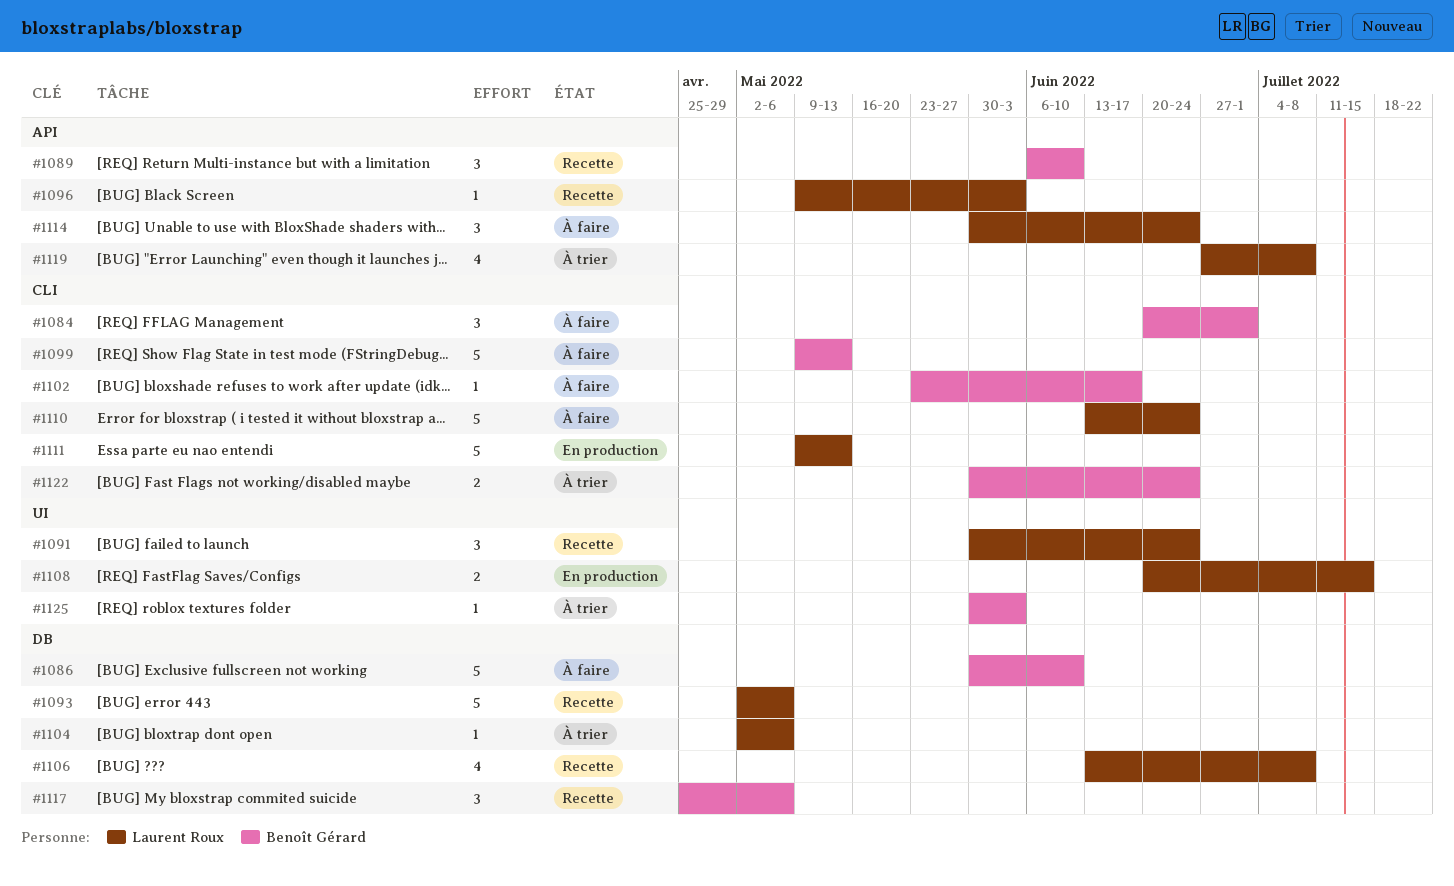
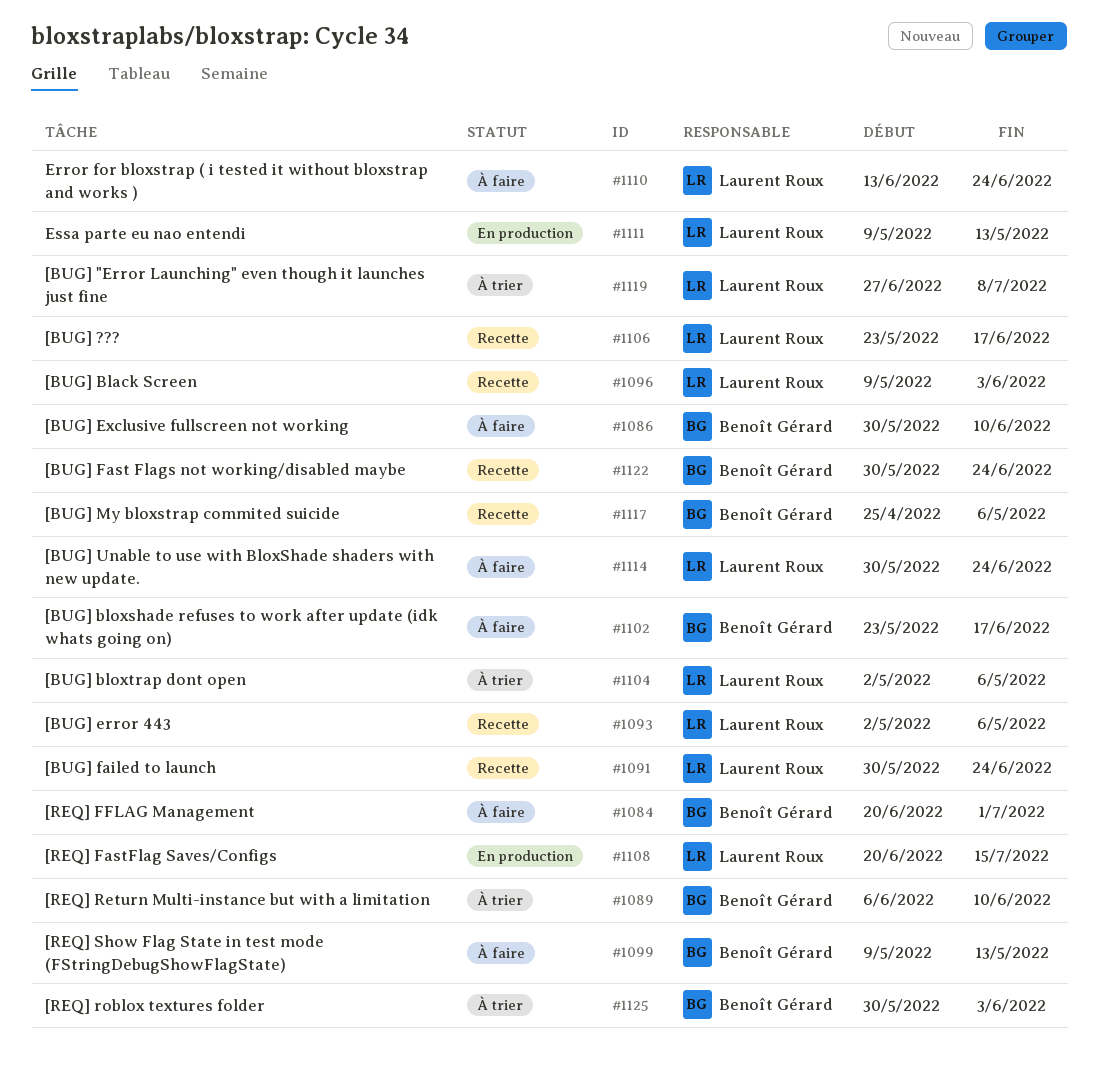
#1089, status: Recette -> À trier
#1106, start: Jun 13 -> May 23
#1106, due: Jul 8 -> Jun 17
#1122, status: À trier -> Recette

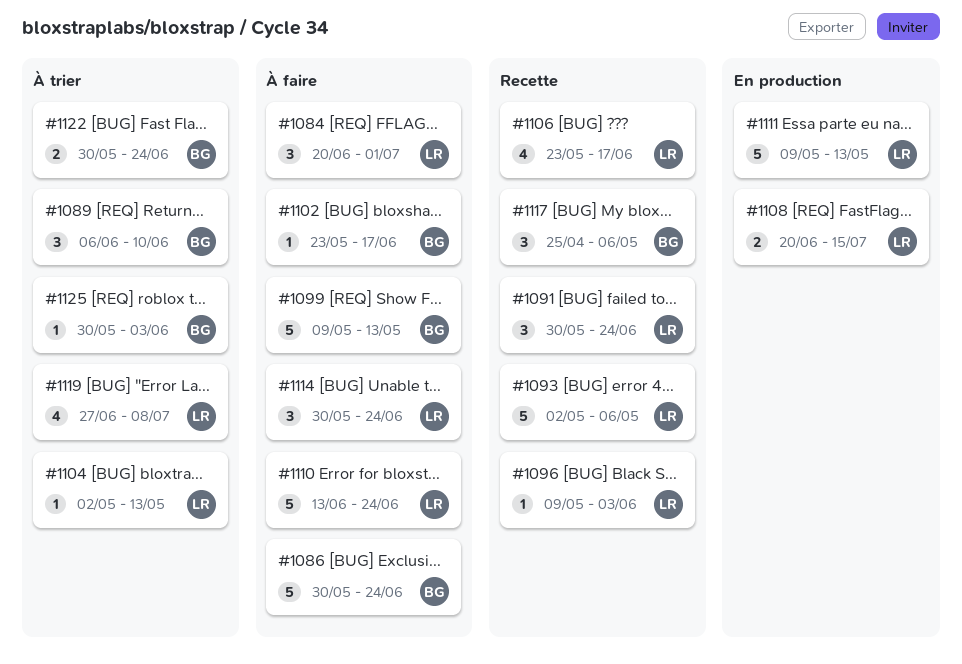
#1084, owner: Benoît Gérard -> Laurent Roux
#1086, due: Jun 10 -> Jun 24
#1104, due: May 6 -> May 13
#1122, status: Recette -> À trier

